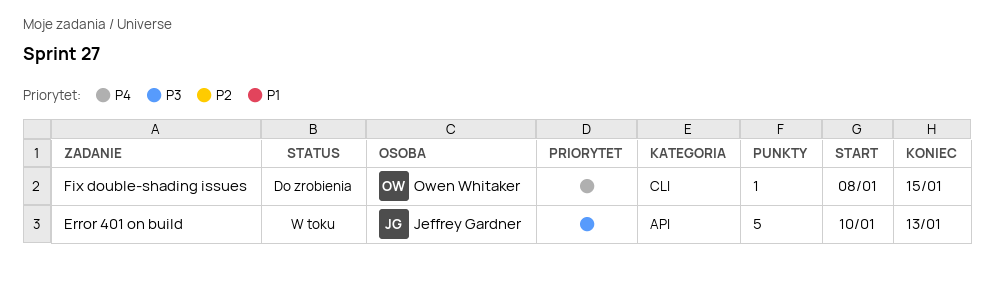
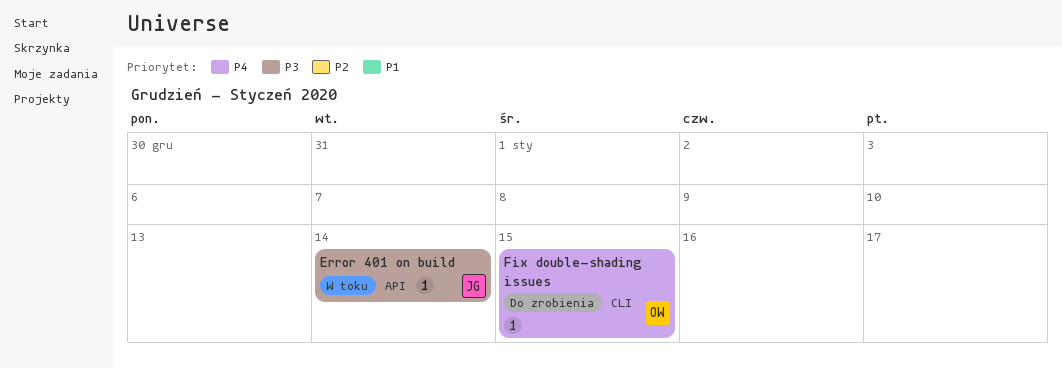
Error 401 on build, estimate: 5 -> 1
Error 401 on build, due: Jan 13 -> Jan 14

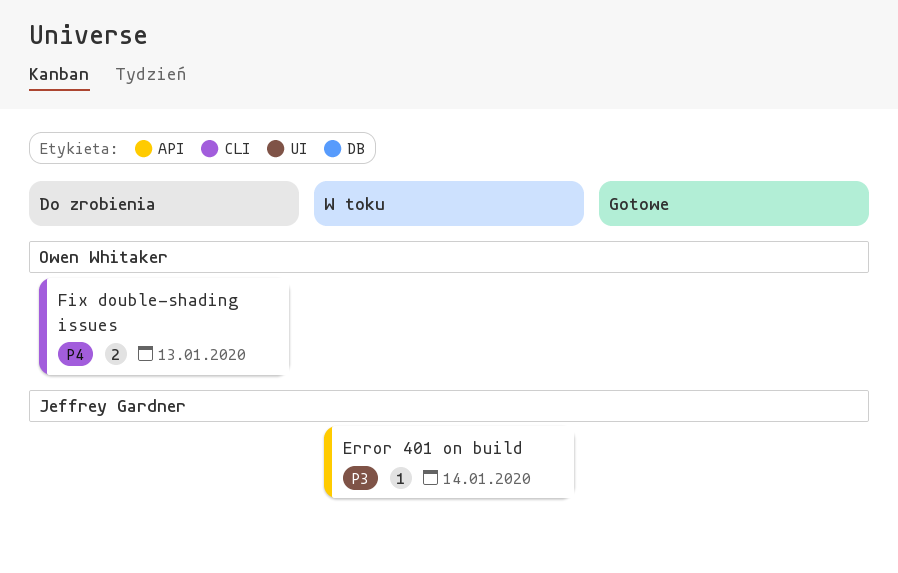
Fix double-shading issues, estimate: 1 -> 2
Fix double-shading issues, due: Jan 15 -> Jan 13

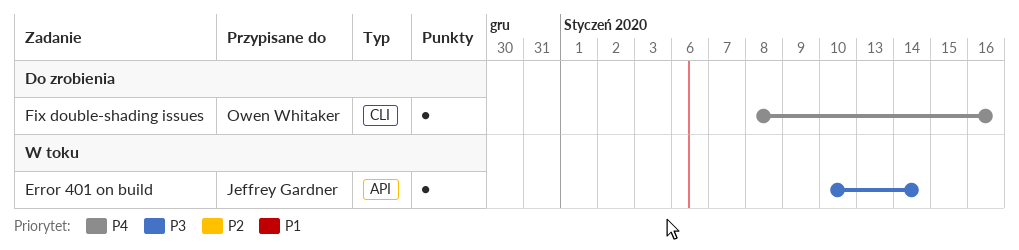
Fix double-shading issues, estimate: 2 -> 1
Fix double-shading issues, due: Jan 13 -> Jan 16

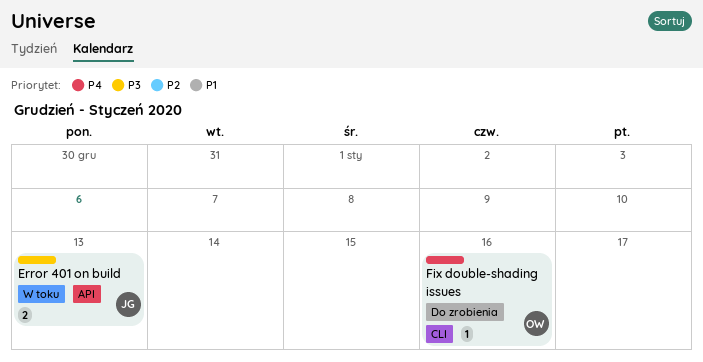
Error 401 on build, estimate: 1 -> 2
Error 401 on build, due: Jan 14 -> Jan 13

